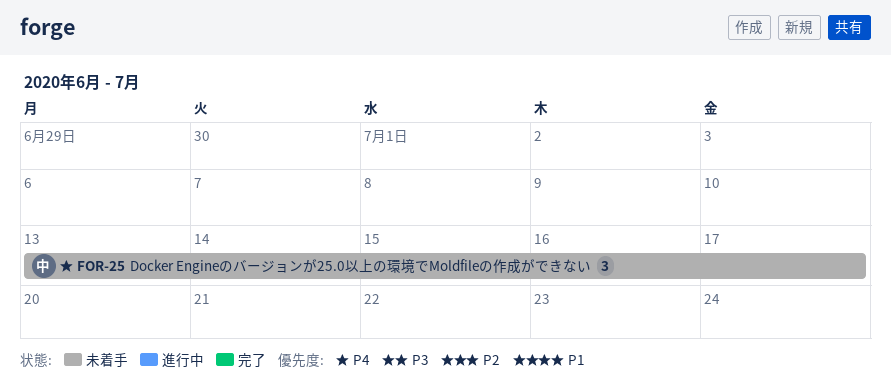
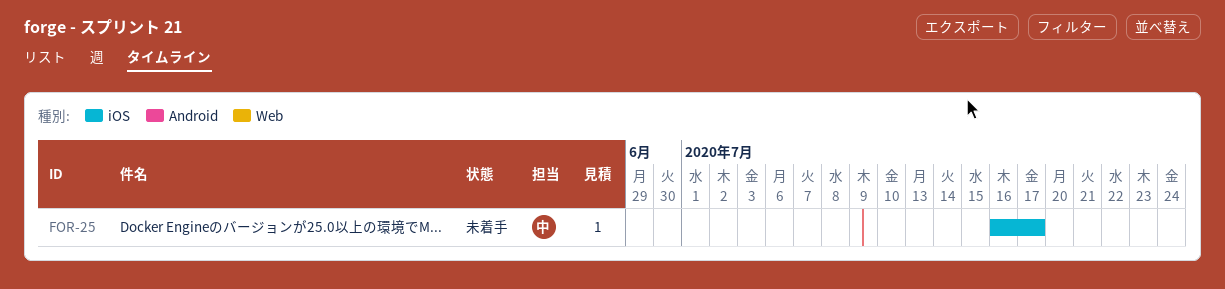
FOR-25, estimate: 3 -> 1
FOR-25, start: Jul 13 -> Jul 16

